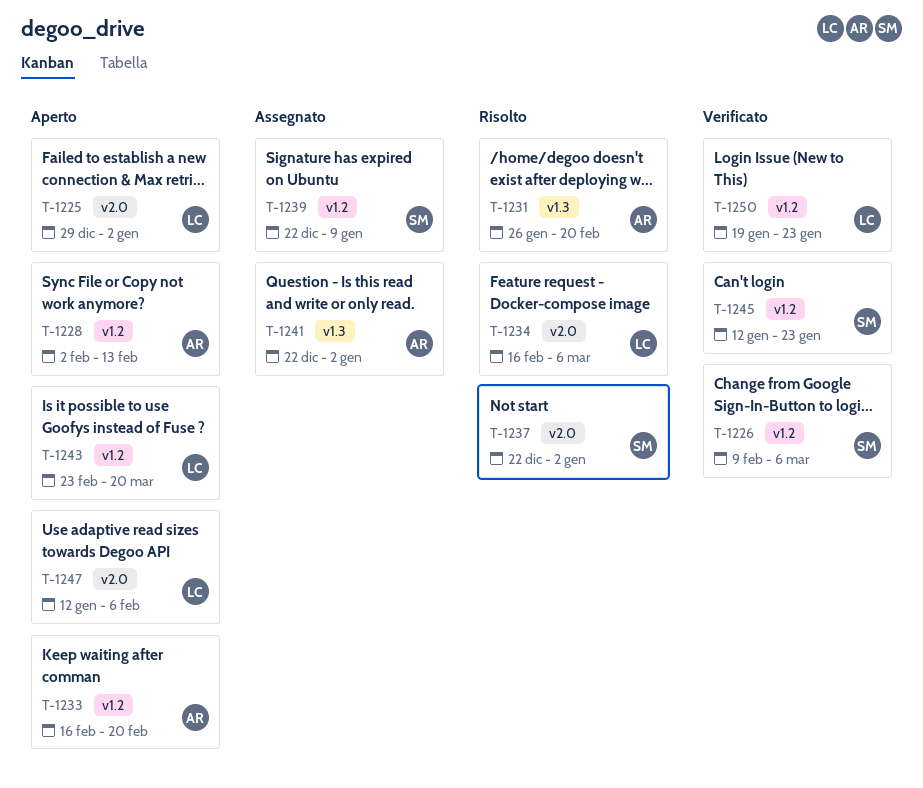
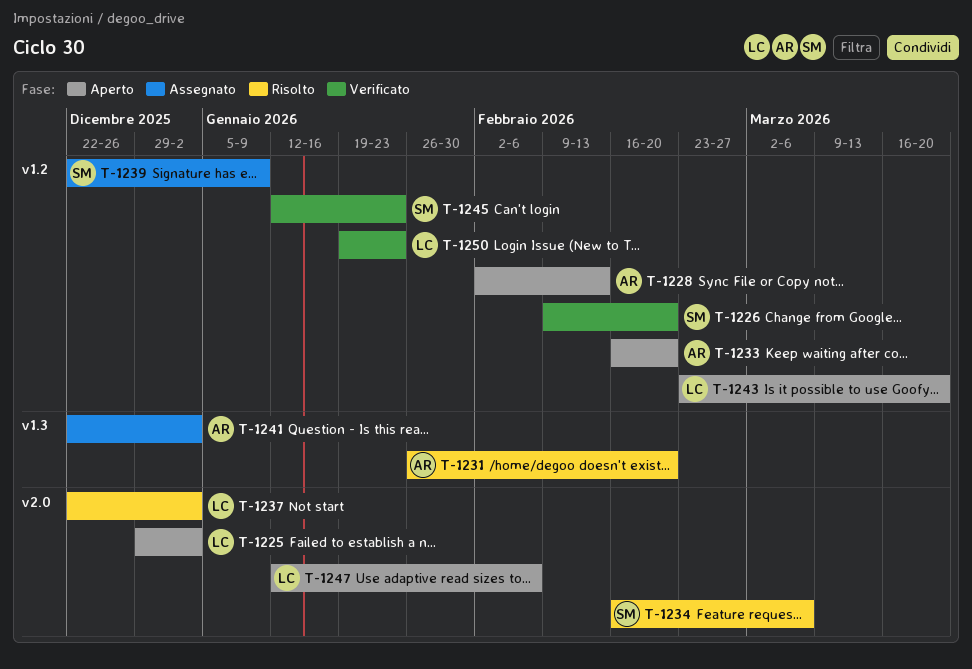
T-1226, due: Mar 6 -> Feb 20
T-1234, owner: LC -> SM
T-1237, owner: SM -> LC

